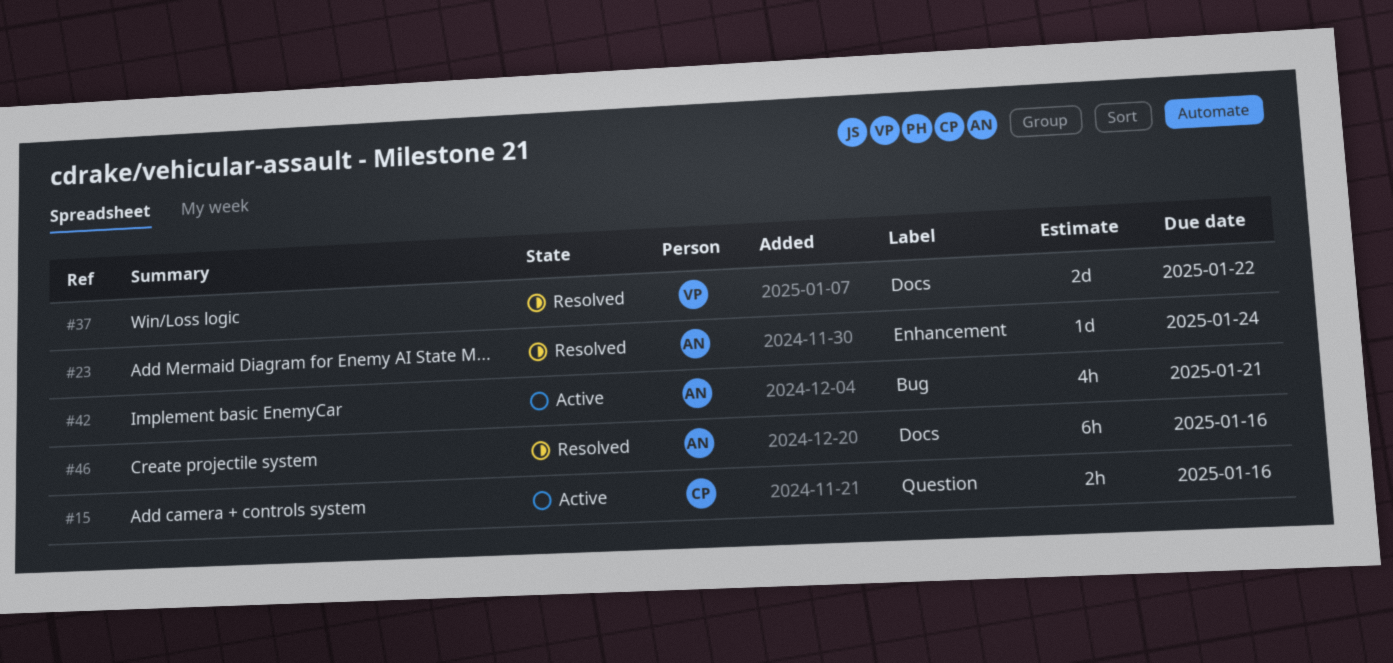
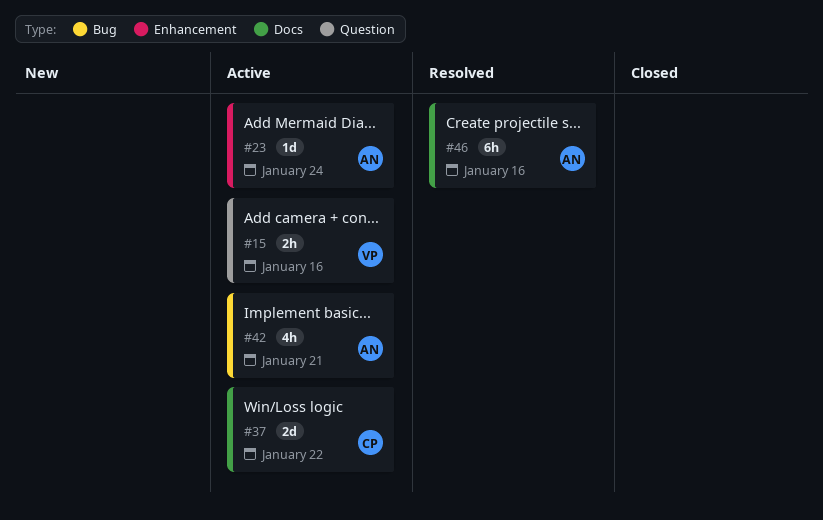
#15, owner: CP -> VP
#23, status: Resolved -> Active
#37, status: Resolved -> Active
#37, owner: VP -> CP

